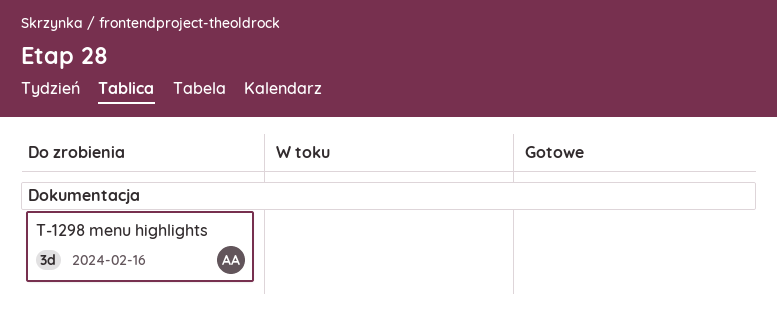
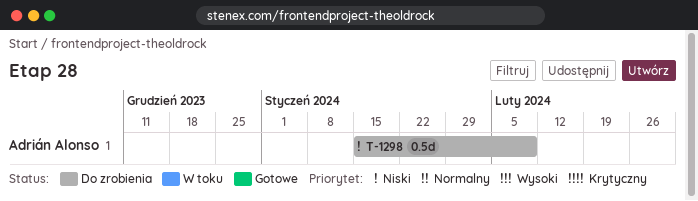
T-1298, estimate: 3d -> 0.5d
T-1298, due: Feb 16 -> Feb 9

